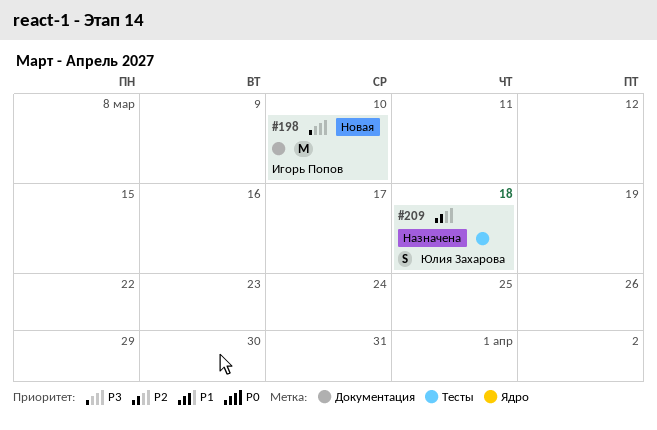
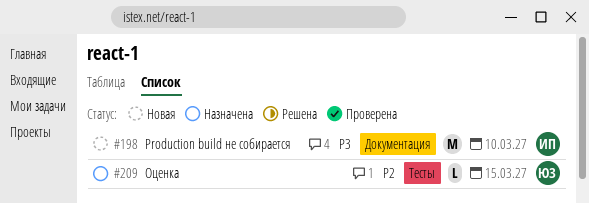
#209, estimate: S -> L
#209, due: Mar 18 -> Mar 15

